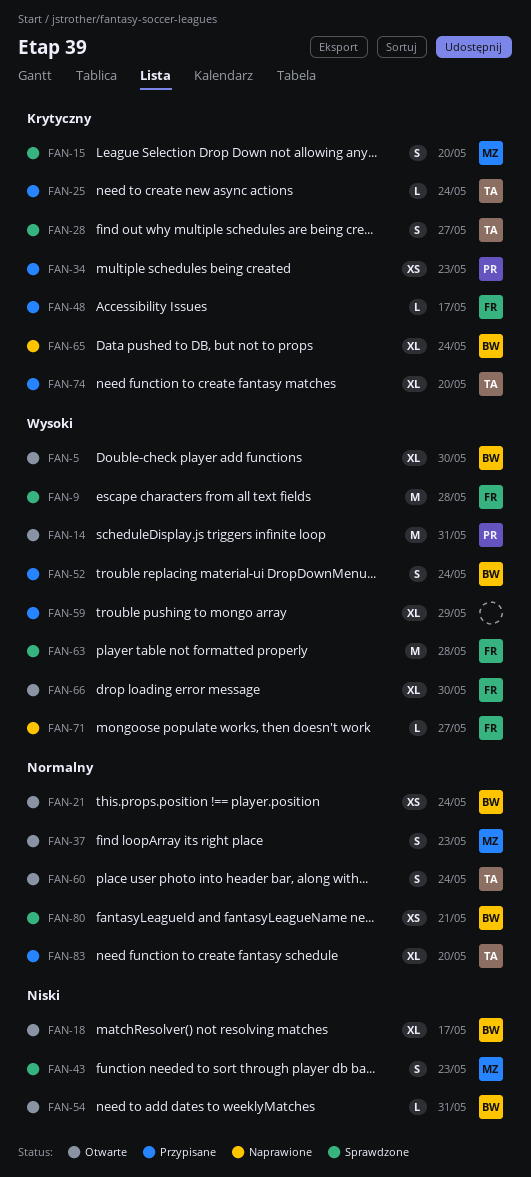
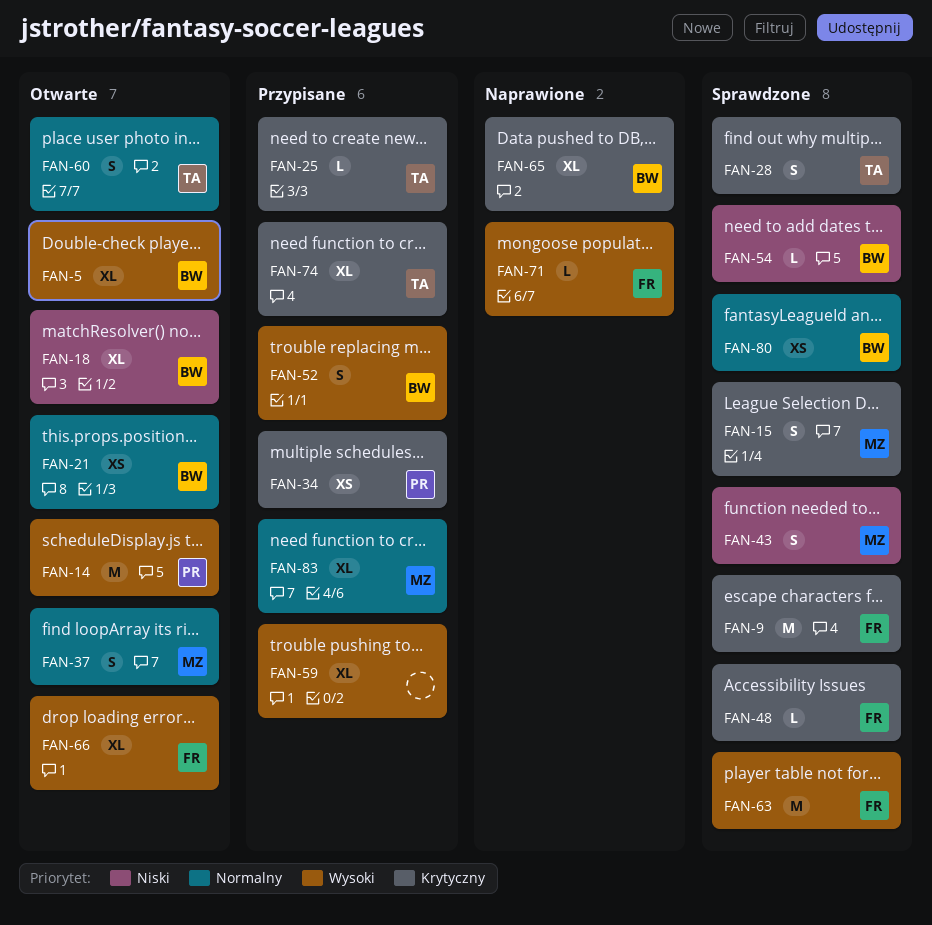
FAN-9, priority: Wysoki -> Krytyczny
FAN-48, status: Przypisane -> Sprawdzone
FAN-54, status: Otwarte -> Sprawdzone
FAN-83, owner: TA -> MZ

